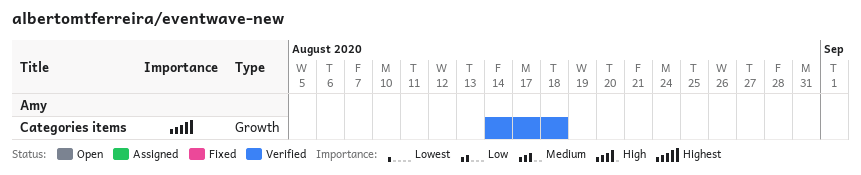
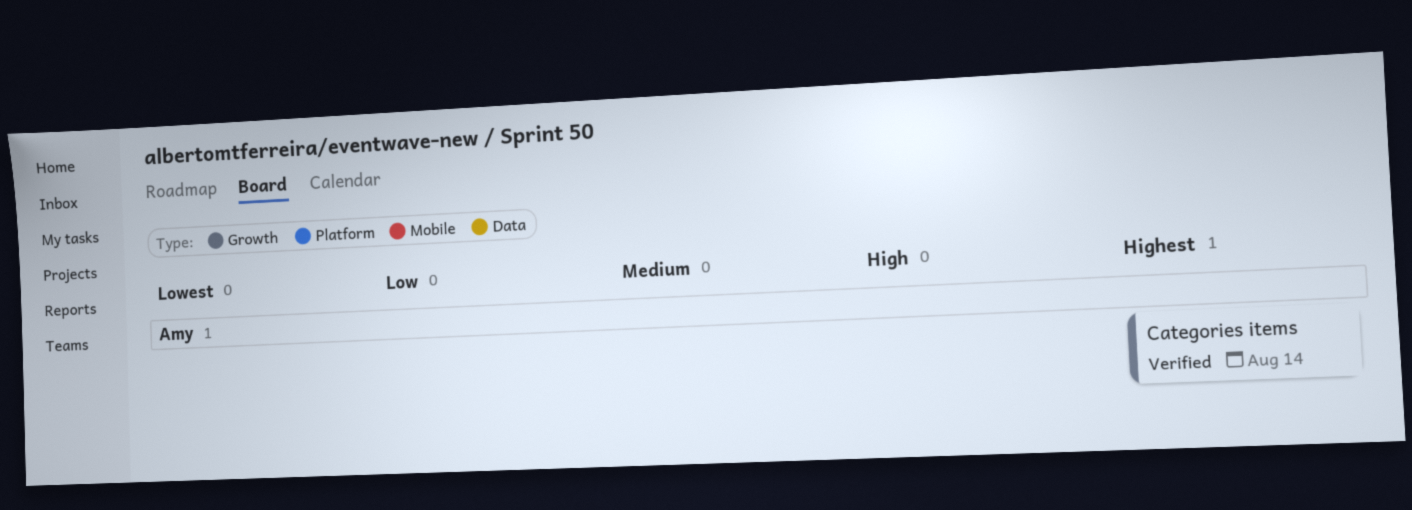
Categories items, due: Aug 18 -> Aug 14

